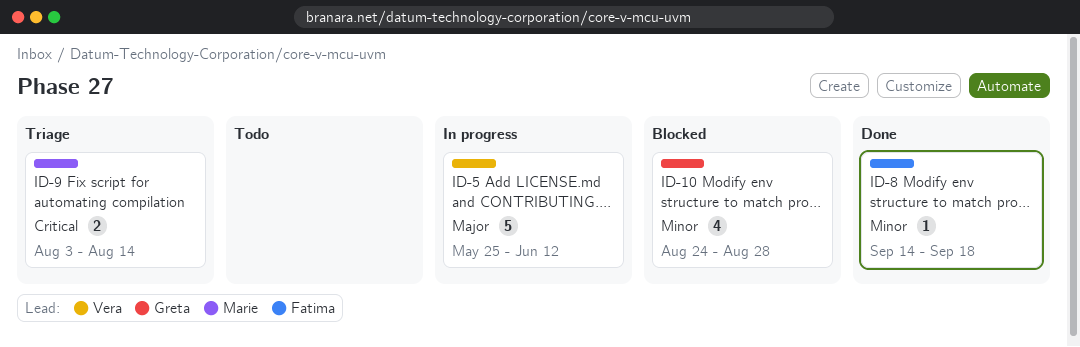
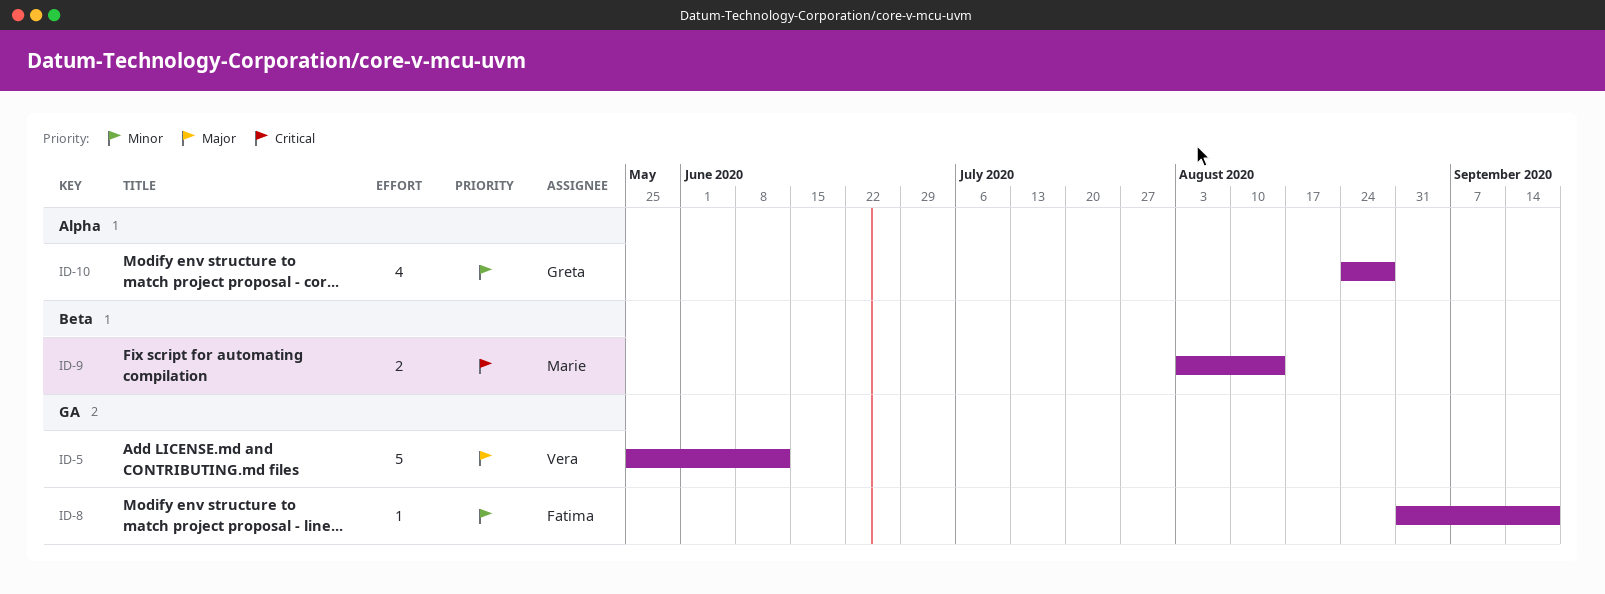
ID-8, start: Sep 14 -> Aug 31

